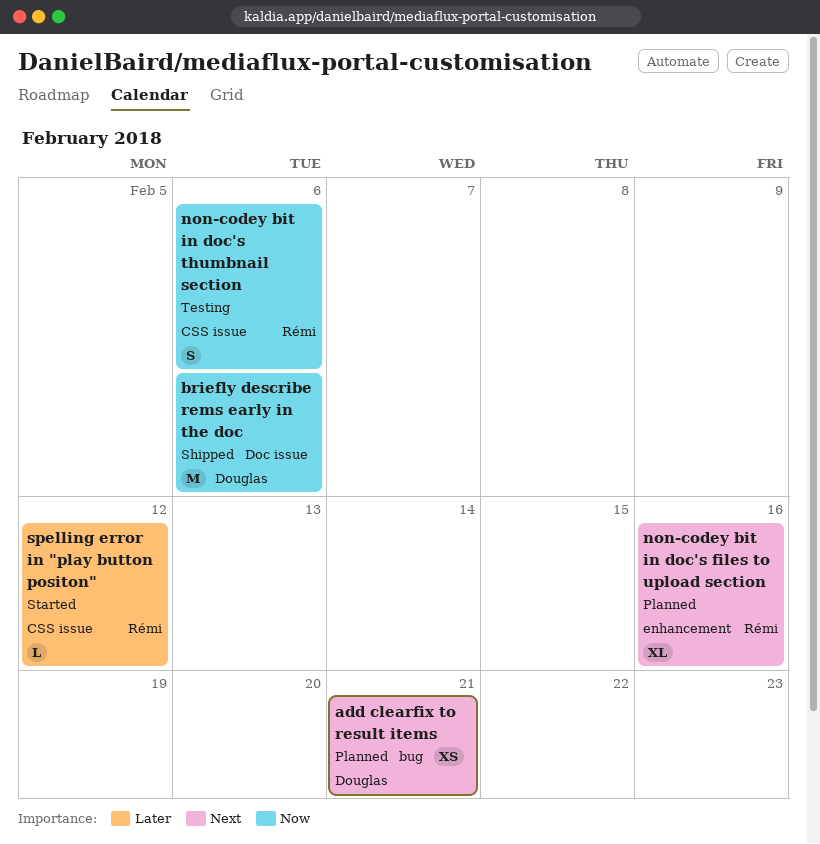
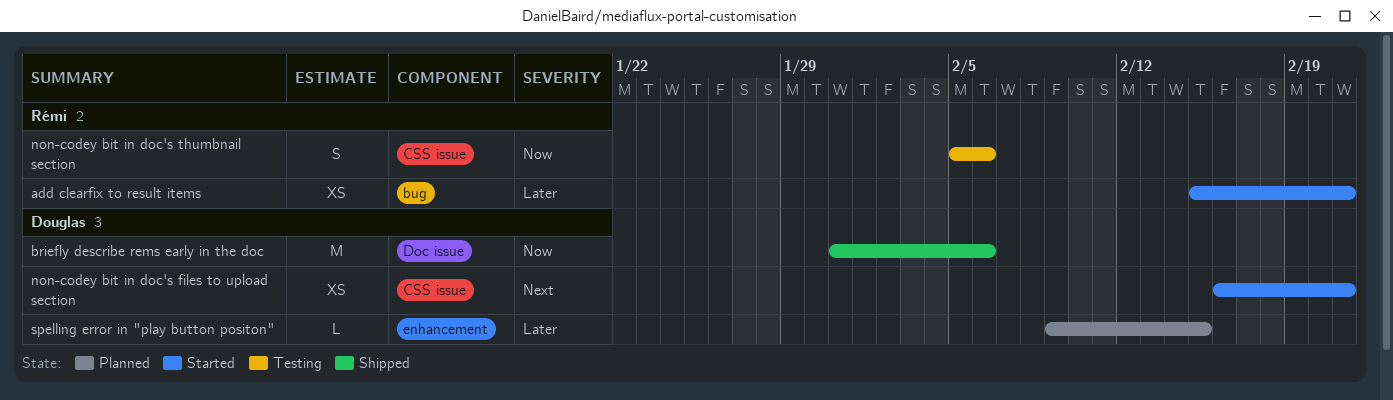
add clearfix to result items, status: Planned -> Started
add clearfix to result items, owner: Douglas -> Rémi
add clearfix to result items, priority: Next -> Later
non-codey bit in doc's files to upload section, status: Planned -> Started
non-codey bit in doc's files to upload section, owner: Rémi -> Douglas
non-codey bit in doc's files to upload section, label: enhancement -> CSS issue
non-codey bit in doc's files to upload section, estimate: XL -> XS
non-codey bit in doc's files to upload section, due: Feb 16 -> Feb 21
spelling error in "play button positon", status: Started -> Planned
spelling error in "play button positon", owner: Rémi -> Douglas
spelling error in "play button positon", label: CSS issue -> enhancement
spelling error in "play button positon", due: Feb 12 -> Feb 15

